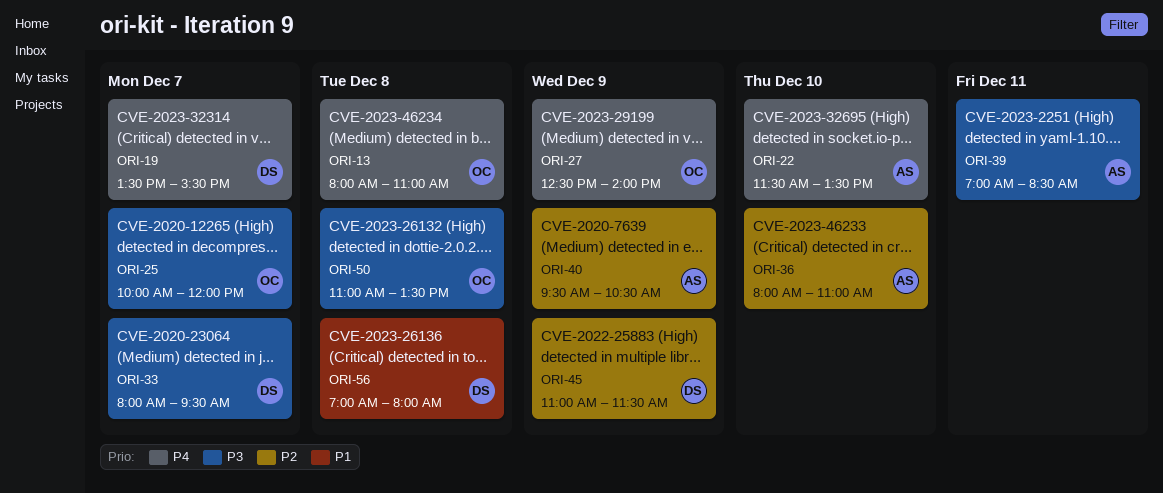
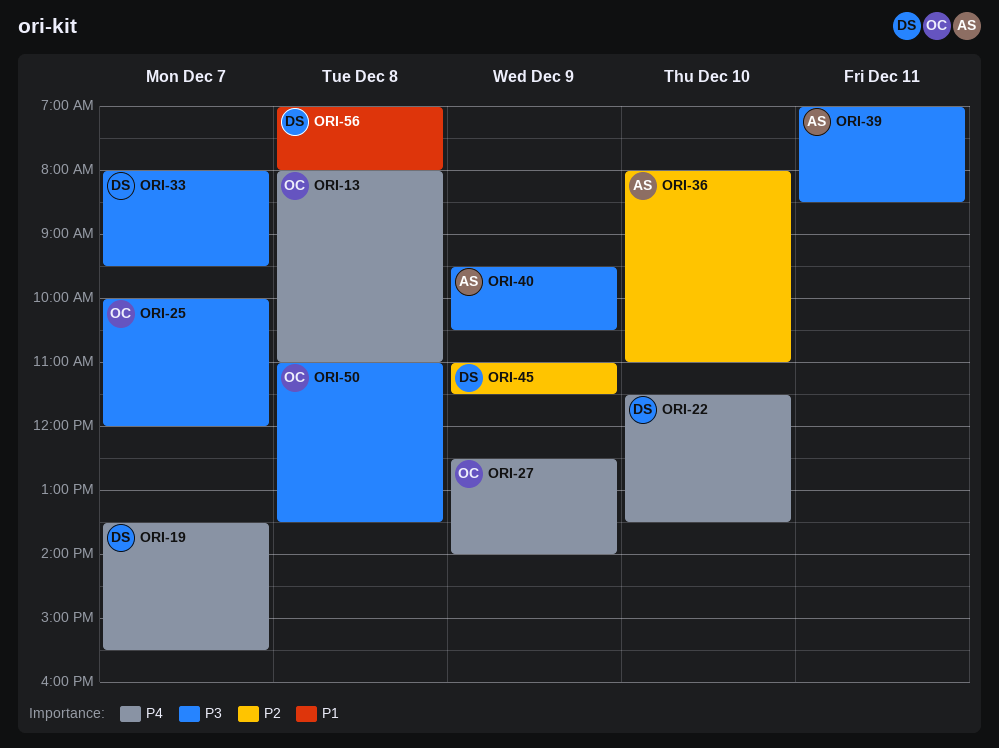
ORI-22, owner: AS -> DS
ORI-40, priority: P2 -> P3

